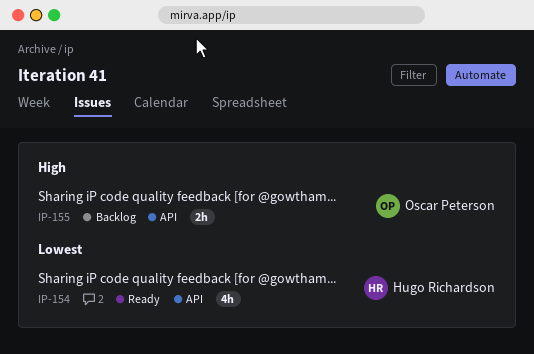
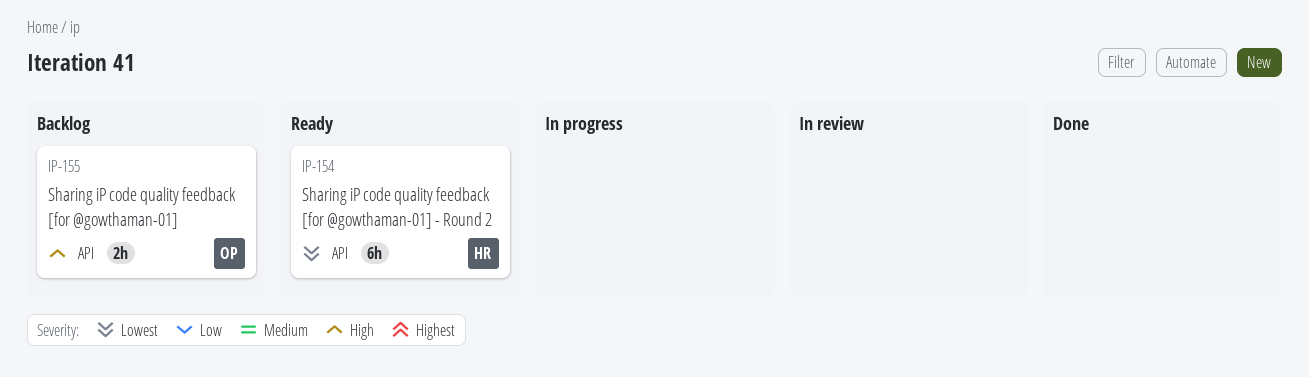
IP-154, estimate: 4h -> 6h

